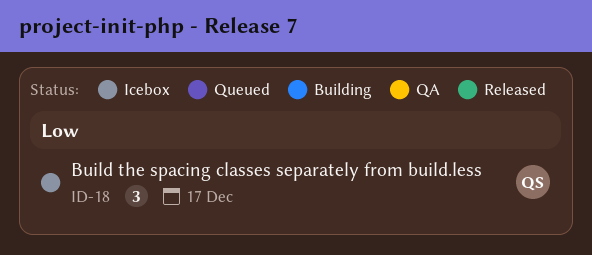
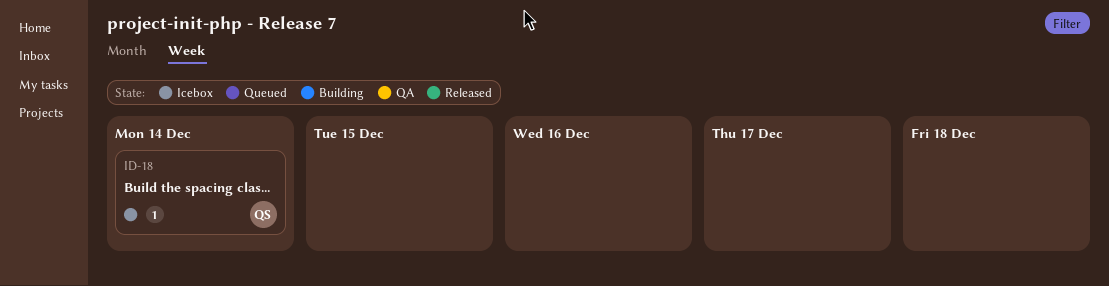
ID-18, estimate: 3 -> 1
ID-18, due: Dec 17 -> Dec 14

